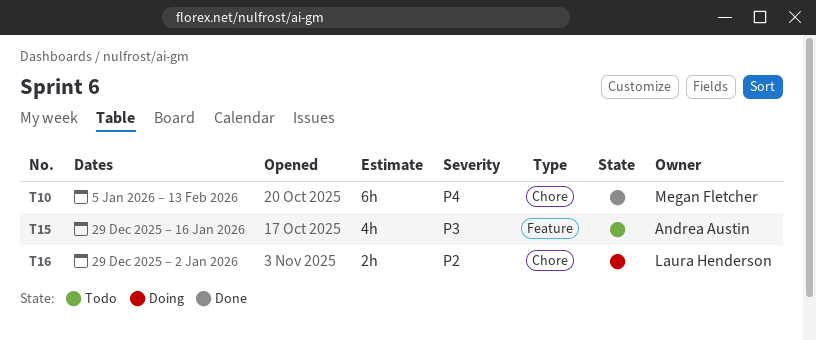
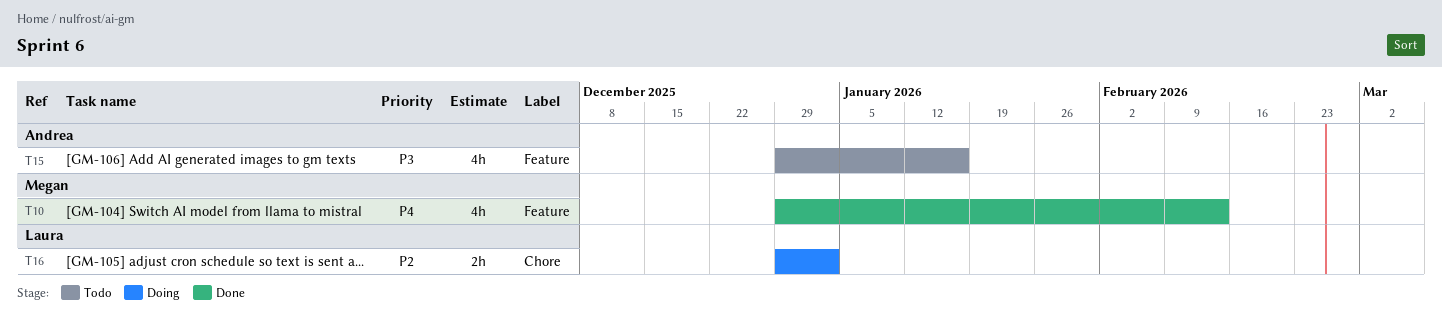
T10, label: Chore -> Feature
T10, estimate: 6h -> 4h
T10, start: Jan 5 -> Dec 29

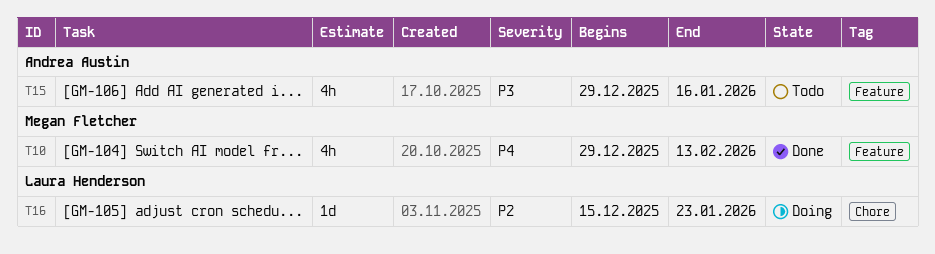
T16, estimate: 2h -> 1d
T16, start: Dec 29 -> Dec 15
T16, due: Jan 2 -> Jan 23

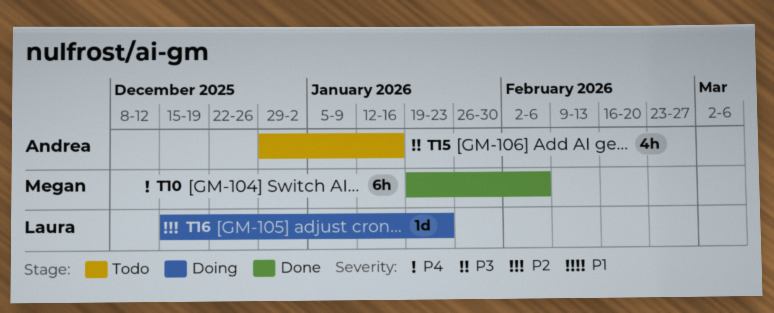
T10, estimate: 4h -> 6h
T10, start: Dec 29 -> Jan 19
T10, due: Feb 13 -> Feb 6

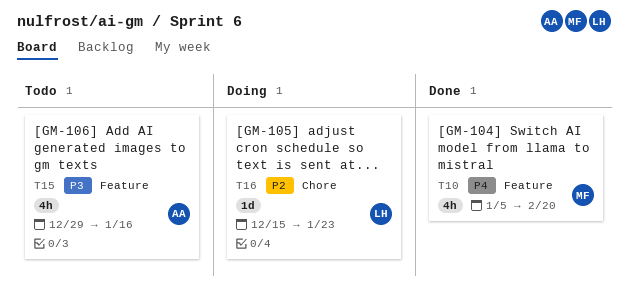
T10, estimate: 6h -> 4h
T10, start: Jan 19 -> Jan 5
T10, due: Feb 6 -> Feb 20

